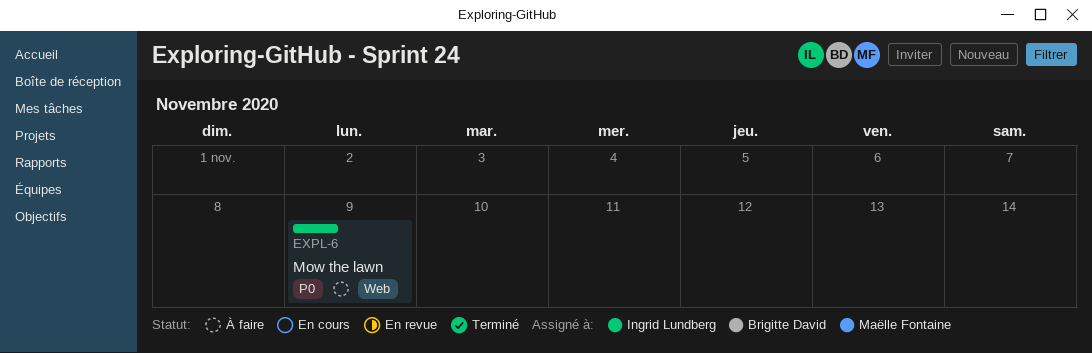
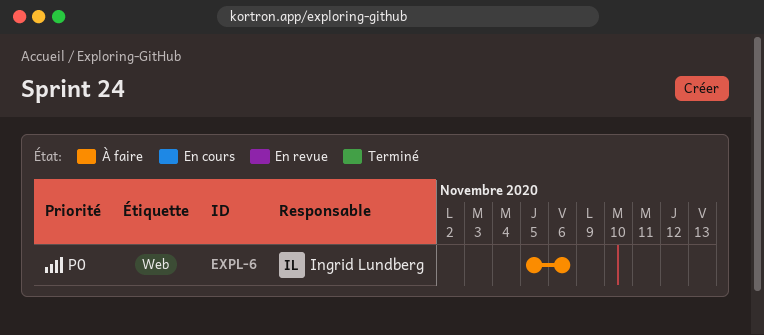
EXPL-6, due: Nov 9 -> Nov 6

